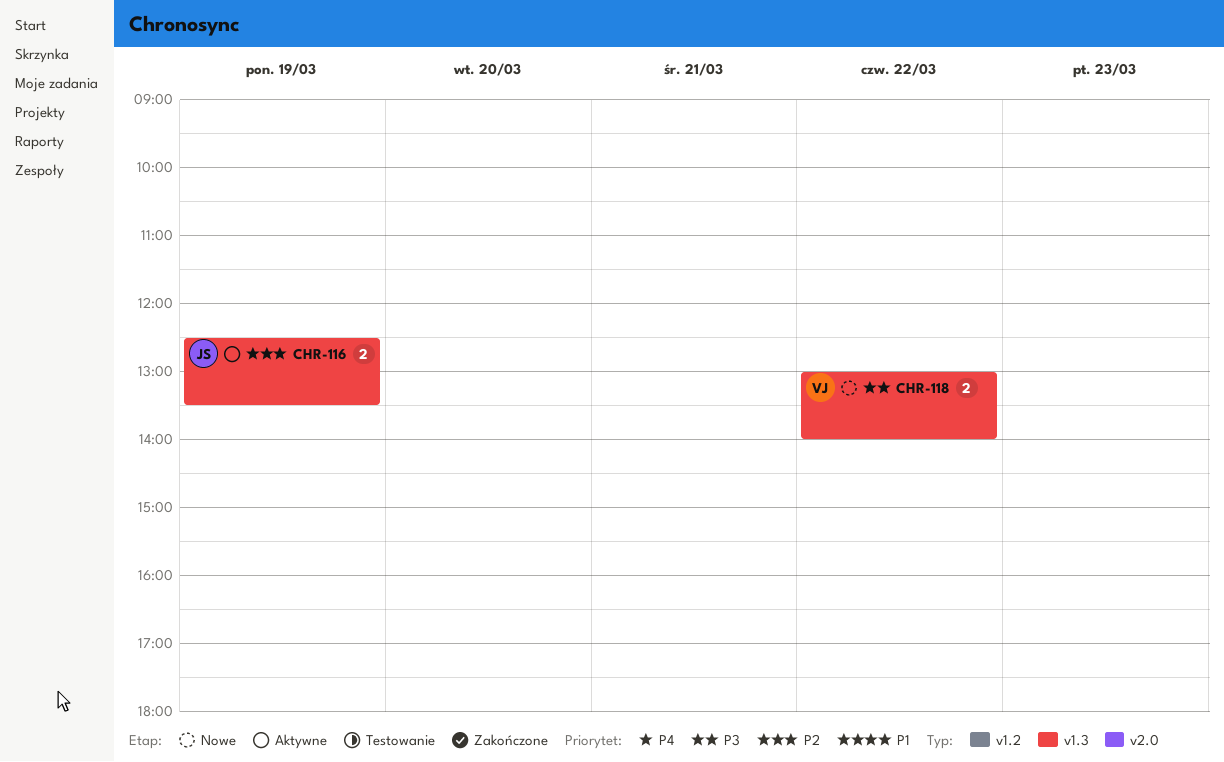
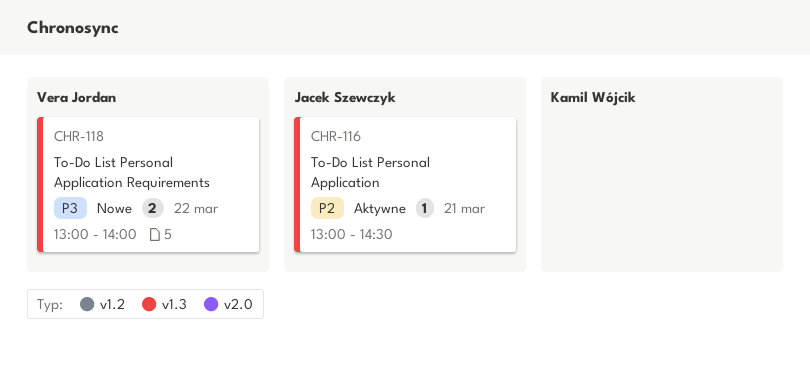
CHR-116, estimate: 2 -> 1
CHR-116, day: Mar 19 -> Mar 21
CHR-116, begins: 12:30 -> 13:00
CHR-116, ends: 13:30 -> 14:30

